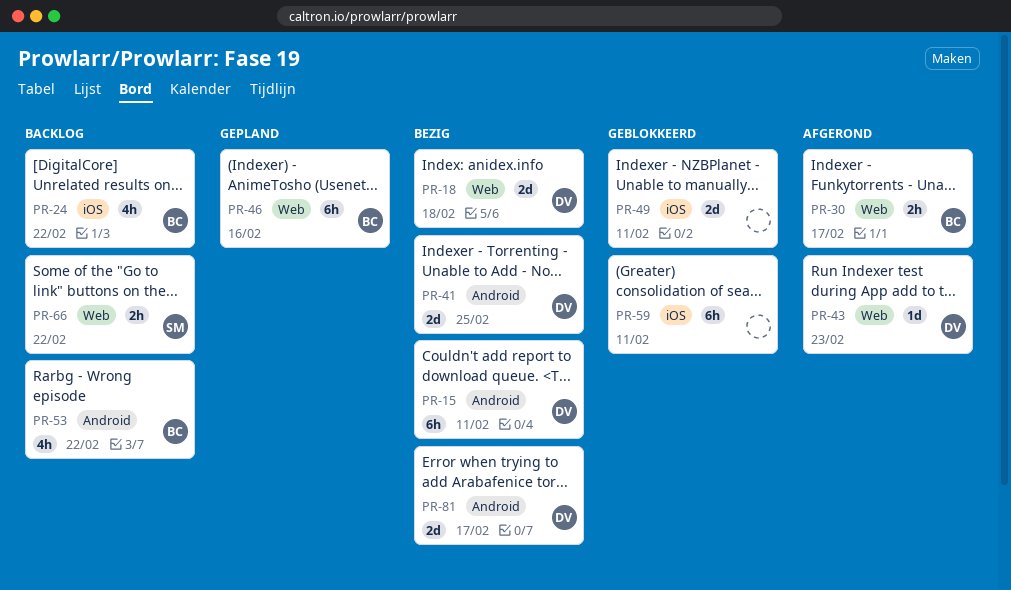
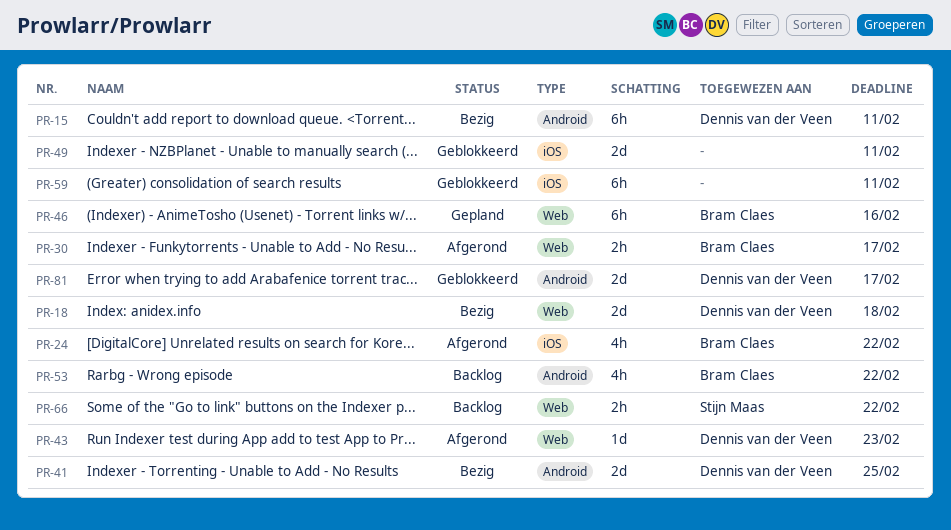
PR-24, status: Backlog -> Afgerond
PR-81, status: Bezig -> Geblokkeerd

